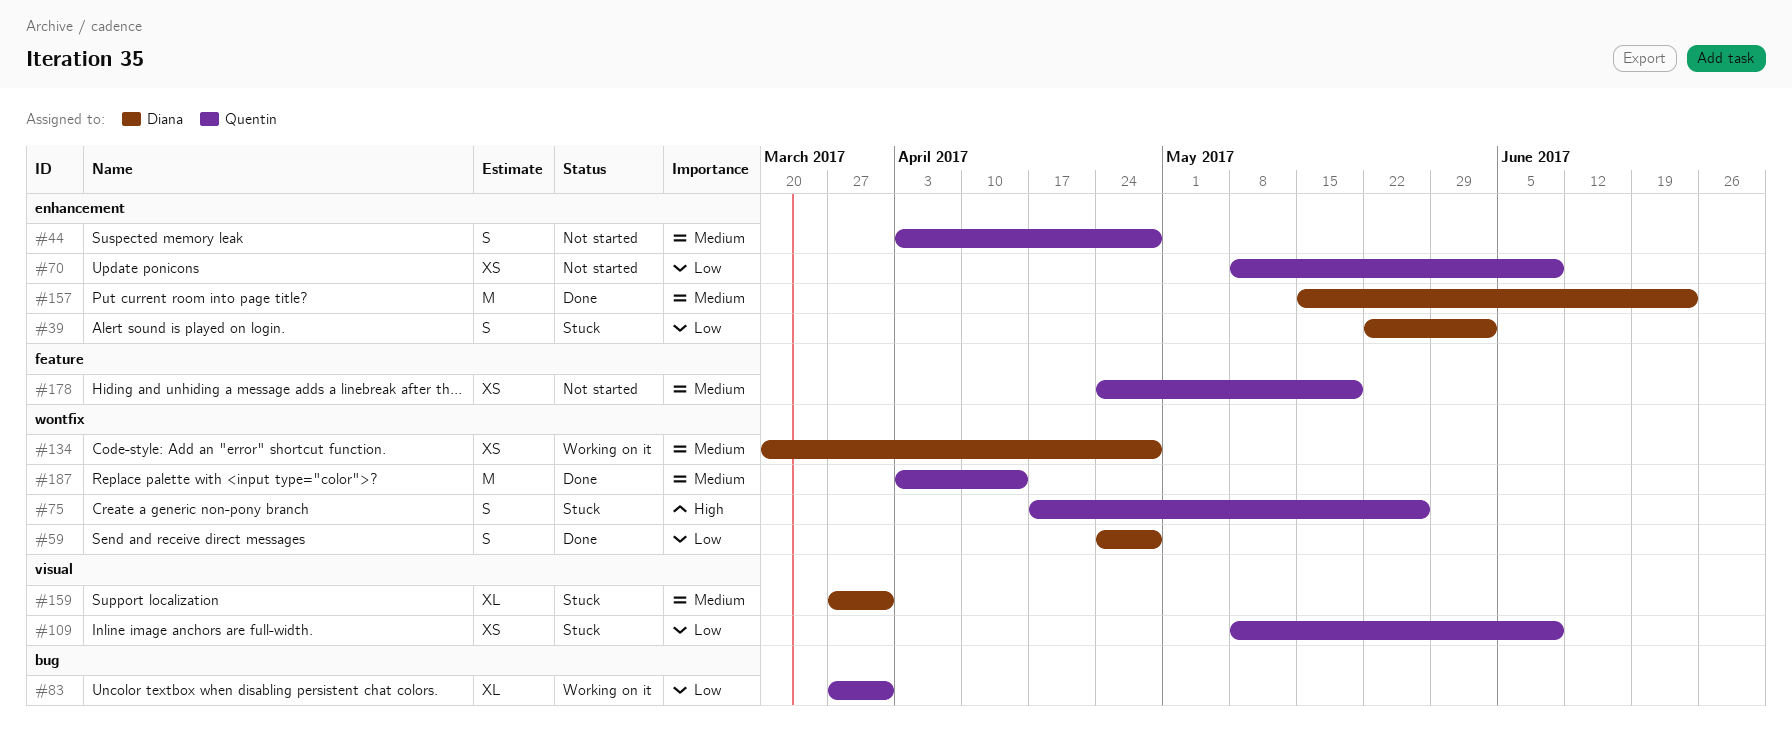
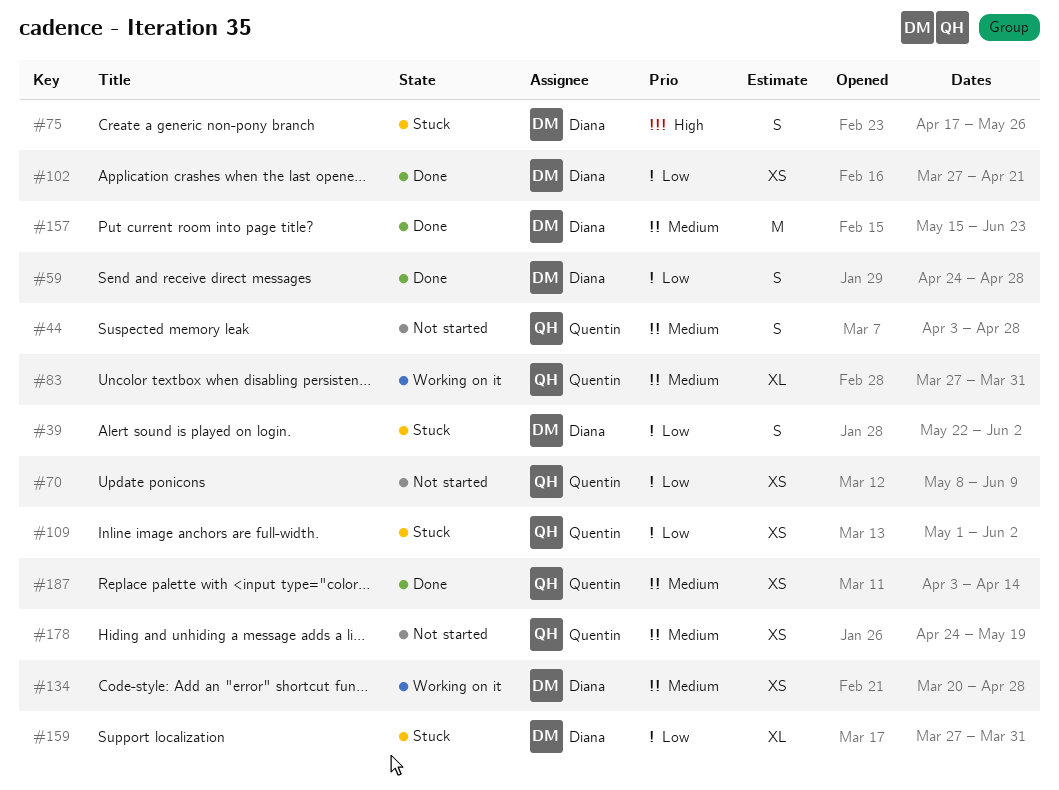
#75, owner: Quentin -> Diana
#83, priority: Low -> Medium
#102: none -> present
#109, start: May 8 -> May 1
#109, due: Jun 9 -> Jun 2
#159, priority: Medium -> Low
#187, estimate: M -> XS

